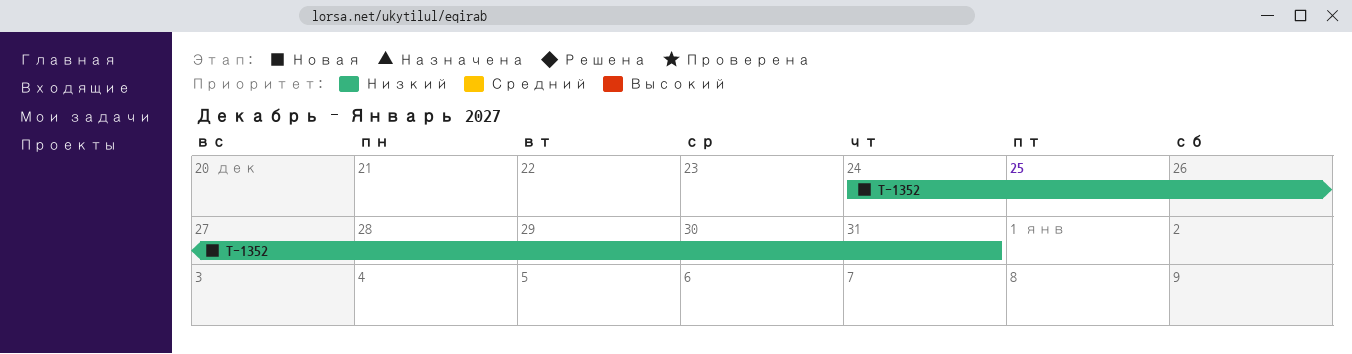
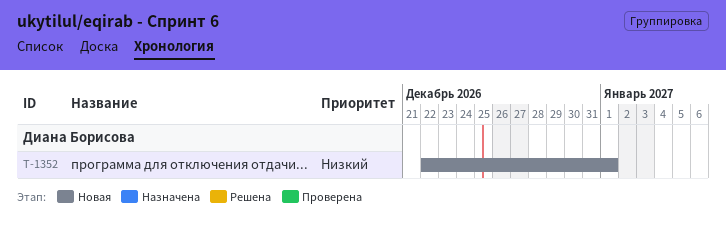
T-1352, start: Dec 24 -> Dec 22
T-1352, due: Dec 31 -> Jan 1

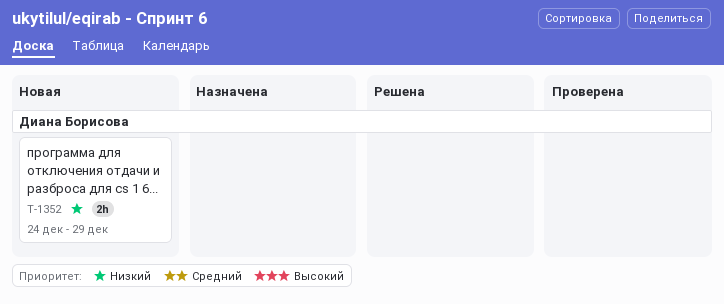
T-1352, start: Dec 22 -> Dec 24
T-1352, due: Jan 1 -> Dec 29

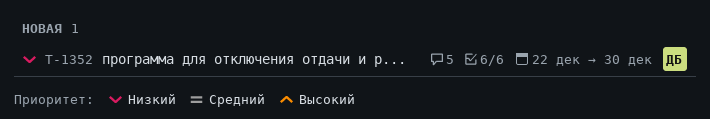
T-1352, start: Dec 24 -> Dec 22
T-1352, due: Dec 29 -> Dec 30

